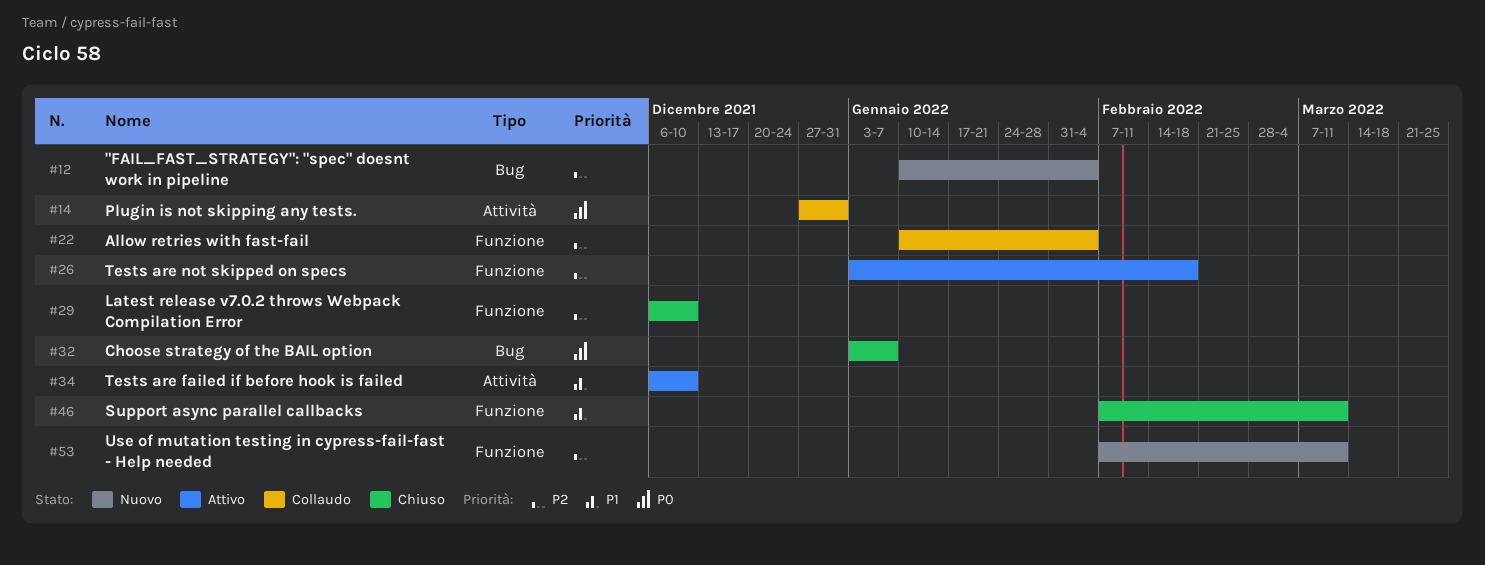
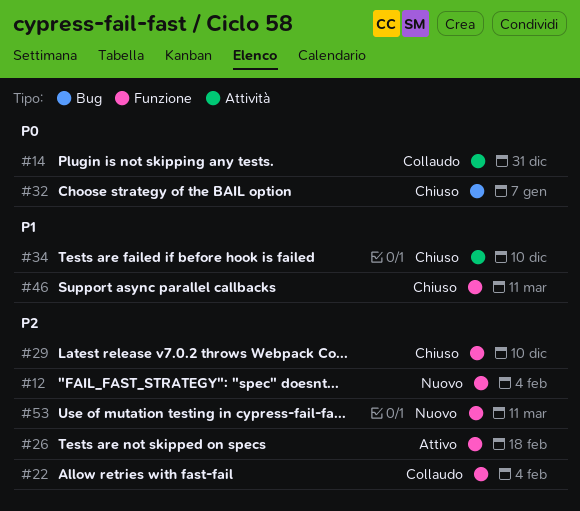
#12, label: Bug -> Funzione
#34, status: Attivo -> Chiuso

